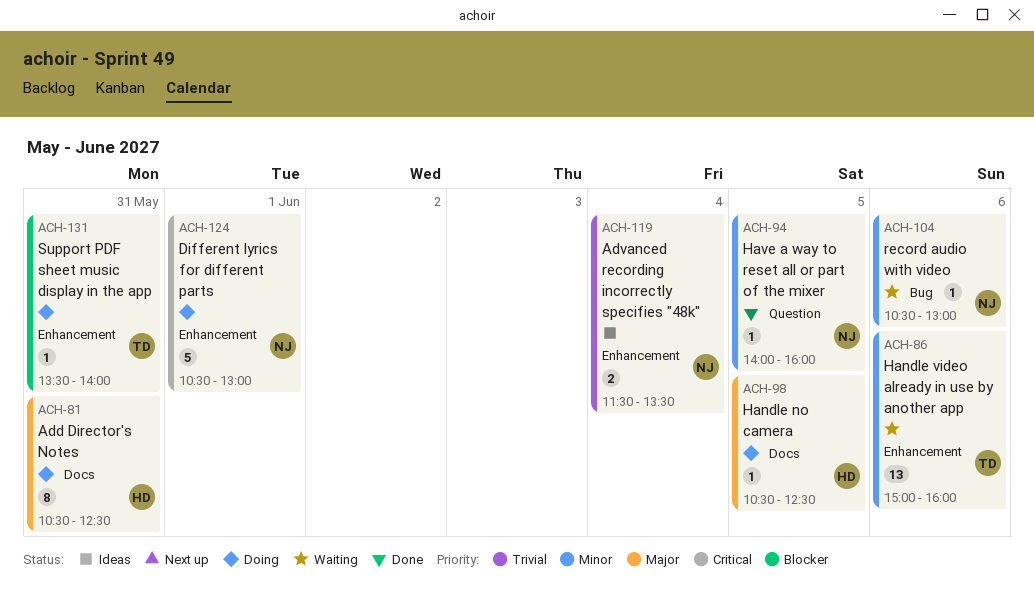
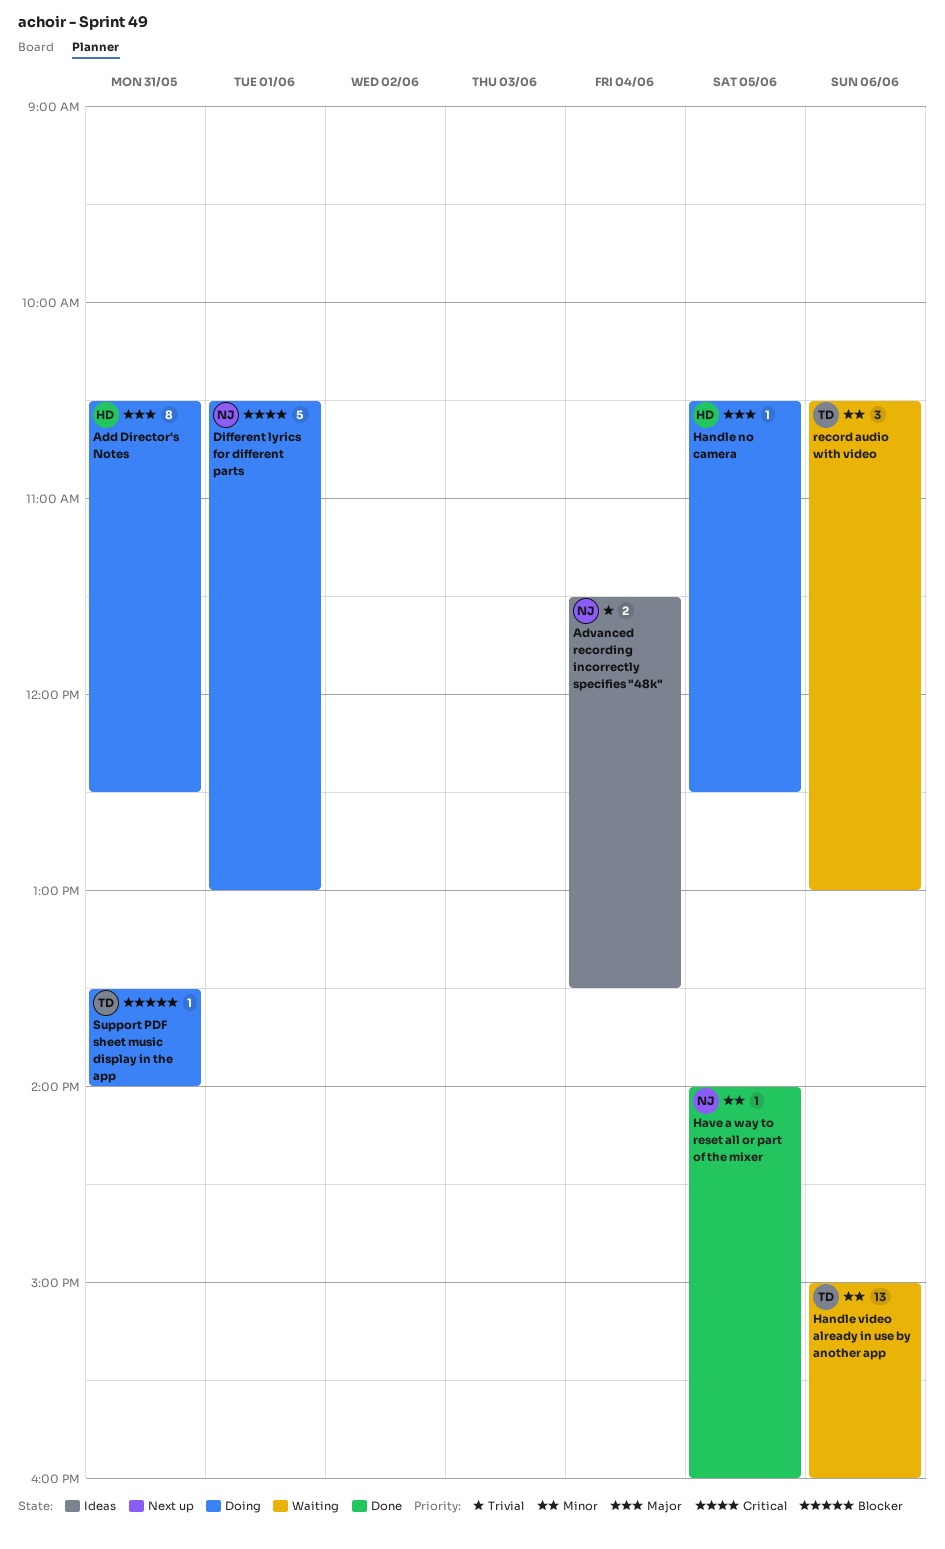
record audio with video, owner: NJ -> TD
record audio with video, estimate: 1 -> 3

